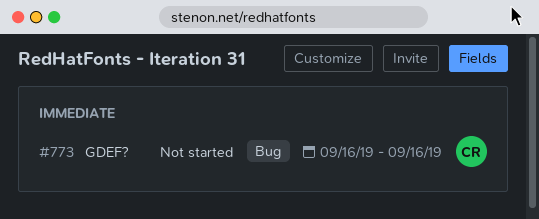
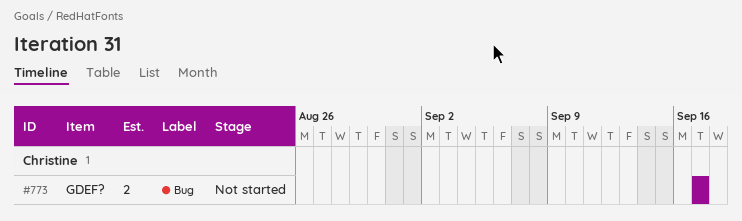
#773, start: Sep 16 -> Sep 17
#773, due: Sep 16 -> Sep 17

